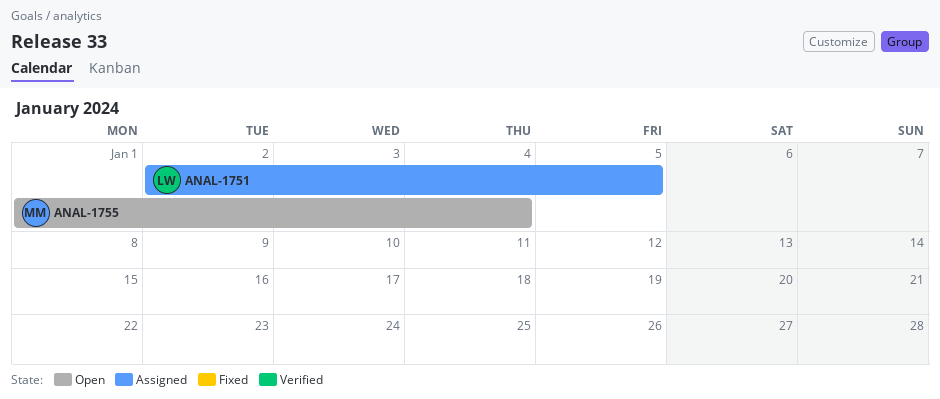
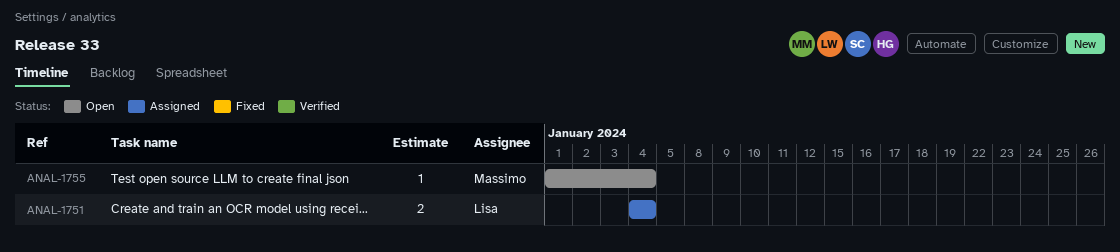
ANAL-1751, start: Jan 2 -> Jan 4
ANAL-1751, due: Jan 5 -> Jan 4

